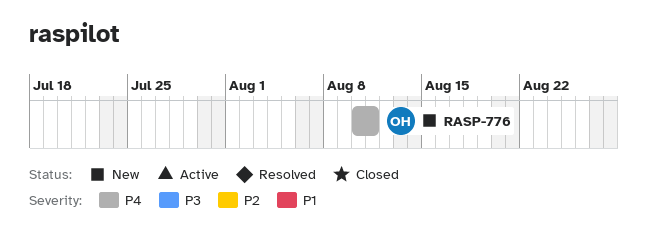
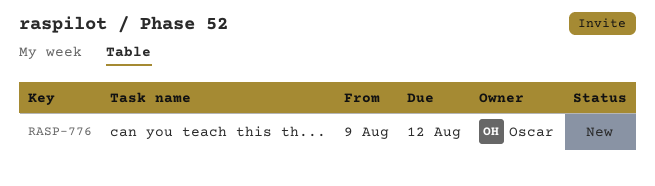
RASP-776, start: Aug 10 -> Aug 9
RASP-776, due: Aug 11 -> Aug 12

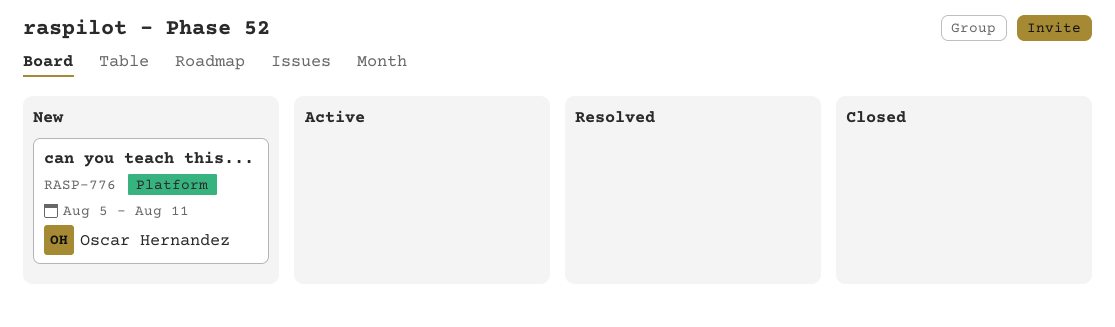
RASP-776, start: Aug 9 -> Aug 5
RASP-776, due: Aug 12 -> Aug 11

